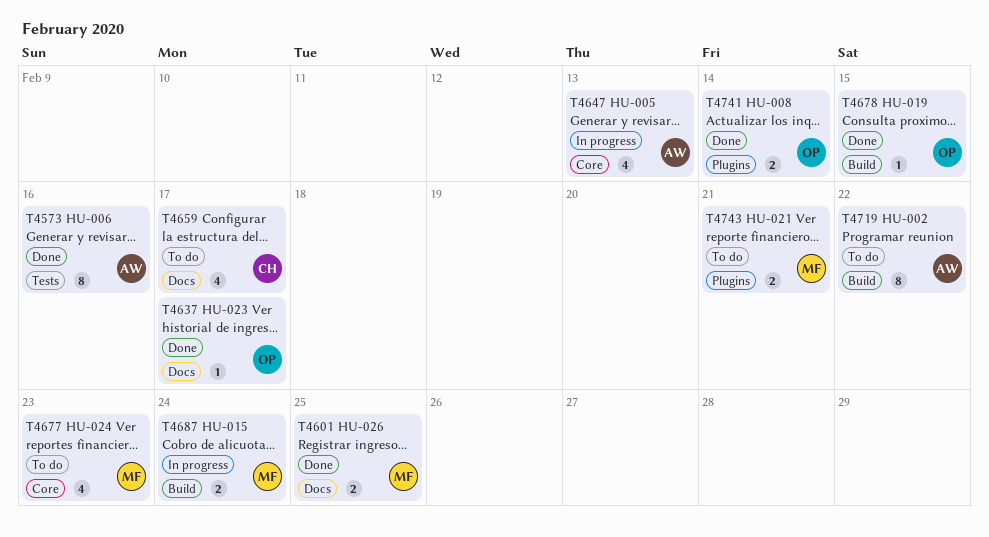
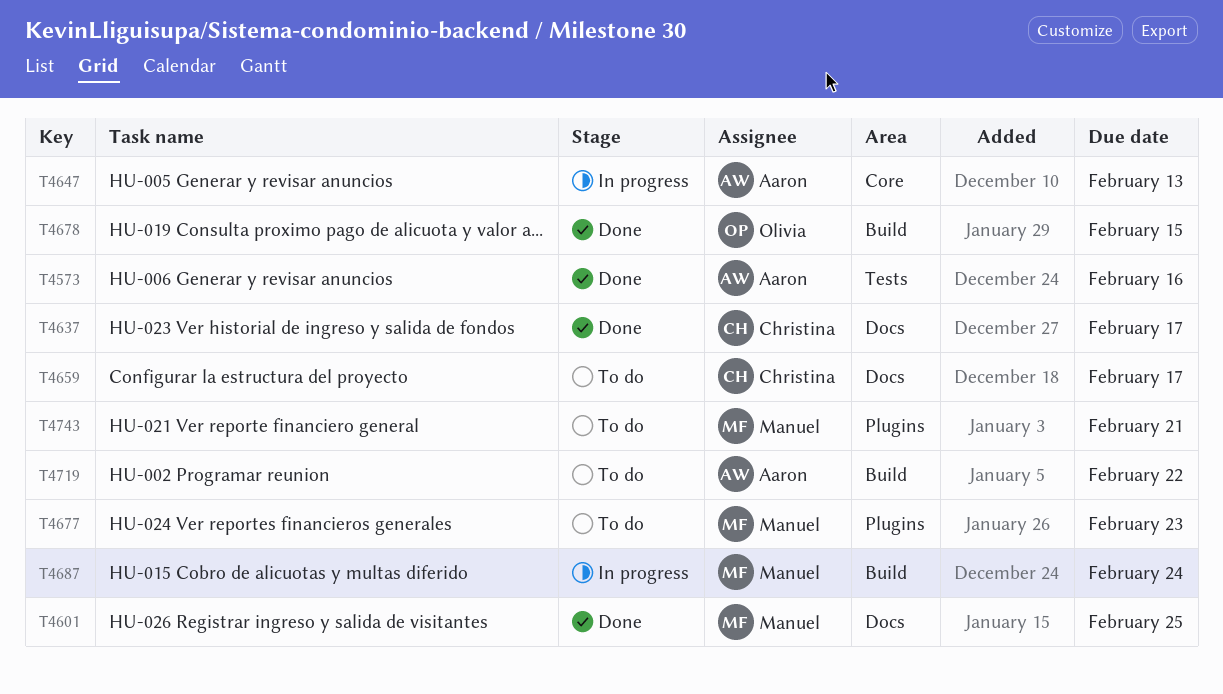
T4637, owner: Olivia -> Christina
T4677, label: Core -> Plugins
T4741: present -> none

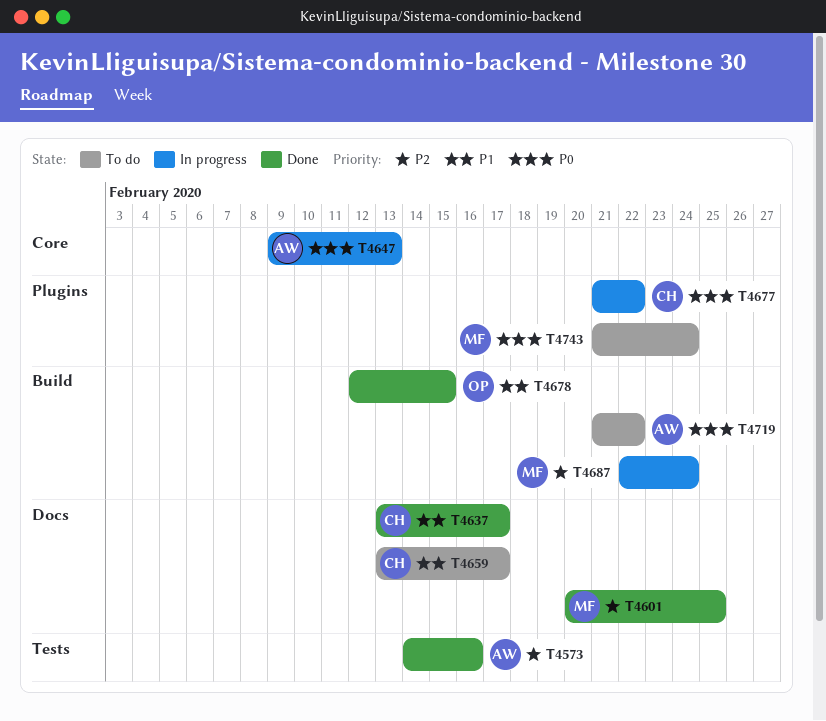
T4677, status: To do -> In progress
T4677, owner: Manuel -> Christina
T4677, due: Feb 23 -> Feb 22
T4743, due: Feb 21 -> Feb 24

